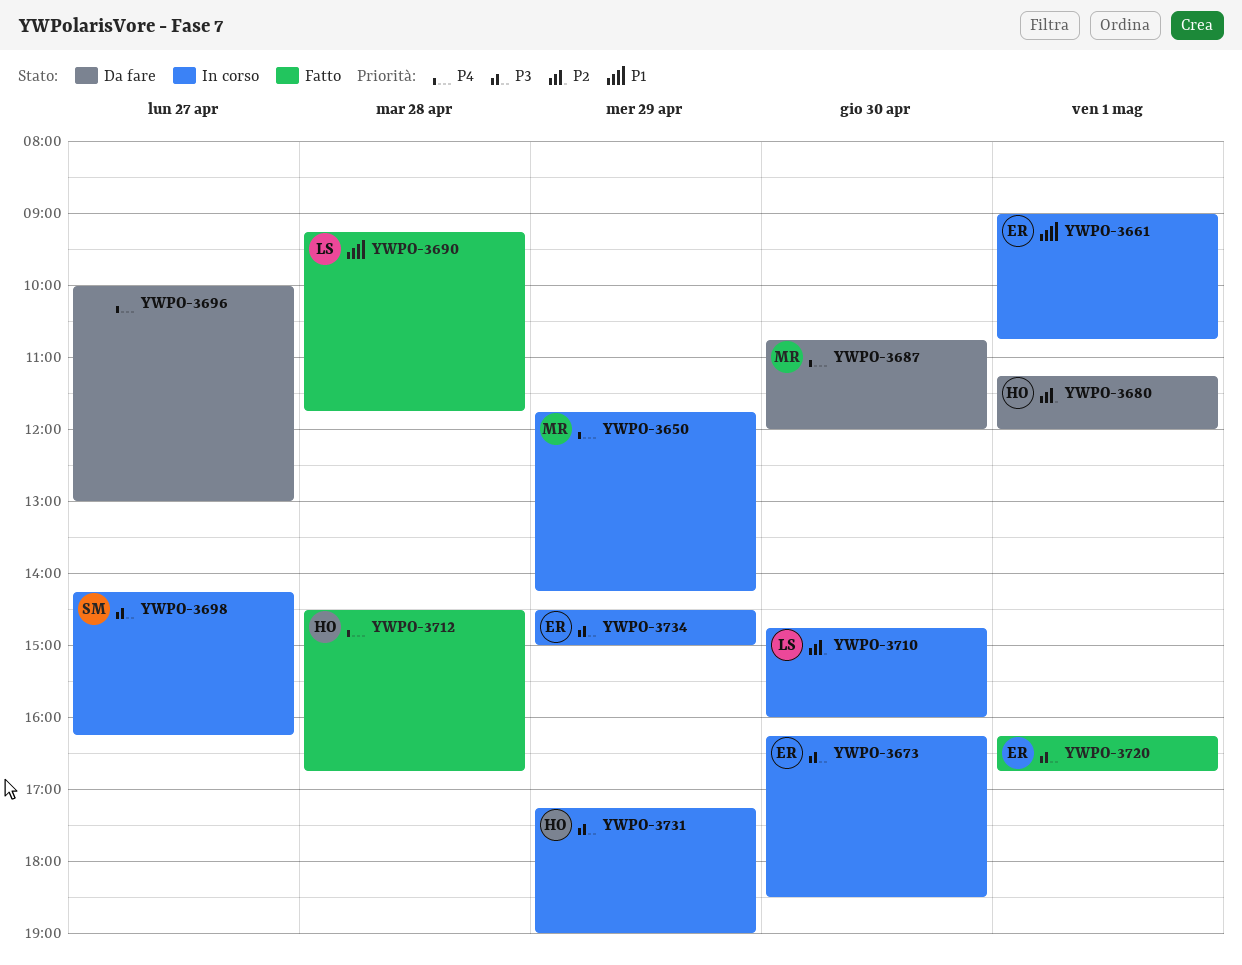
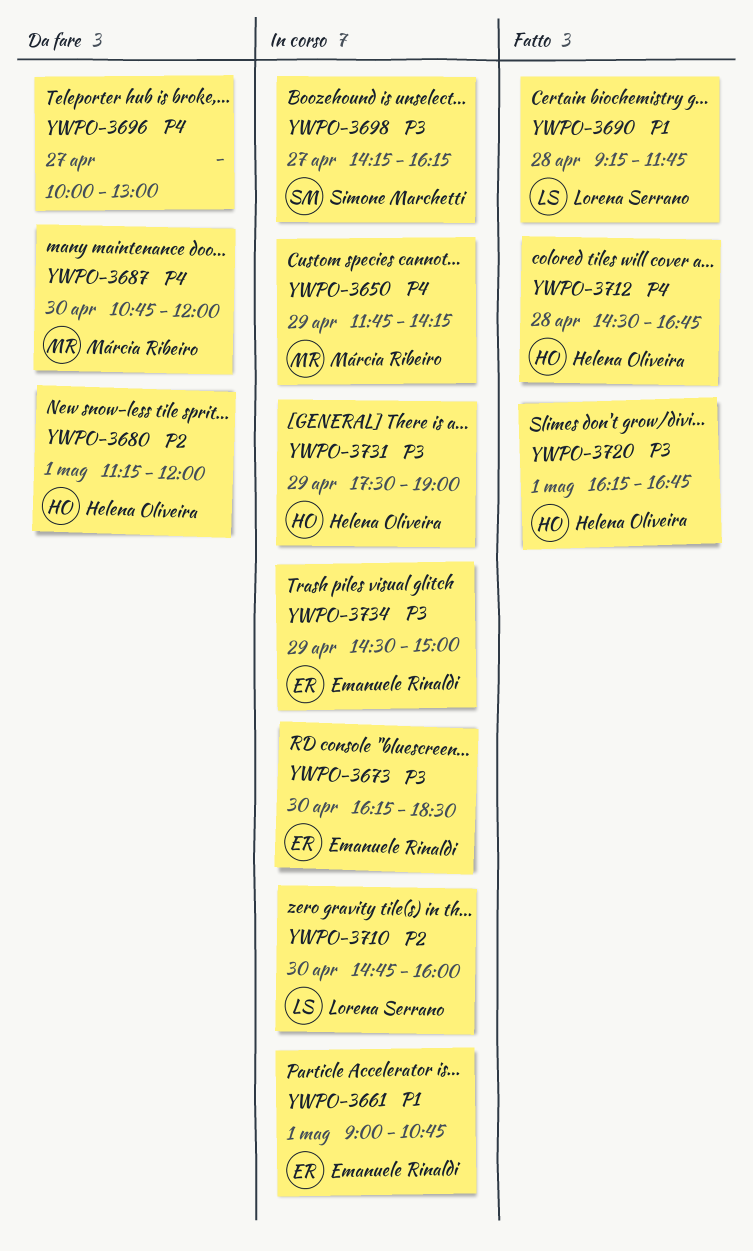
YWPO-3720, owner: Emanuele Rinaldi -> Helena Oliveira
YWPO-3731, begins: 17:15 -> 17:30

